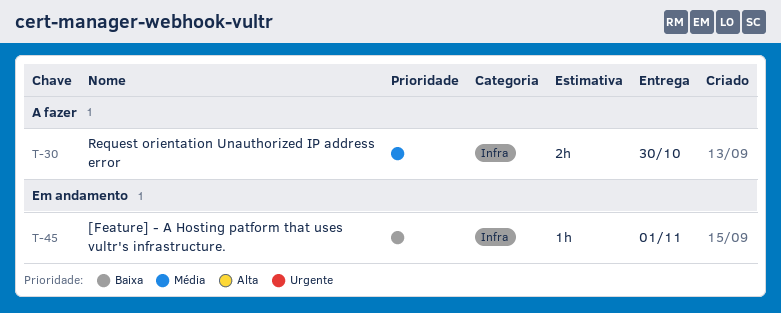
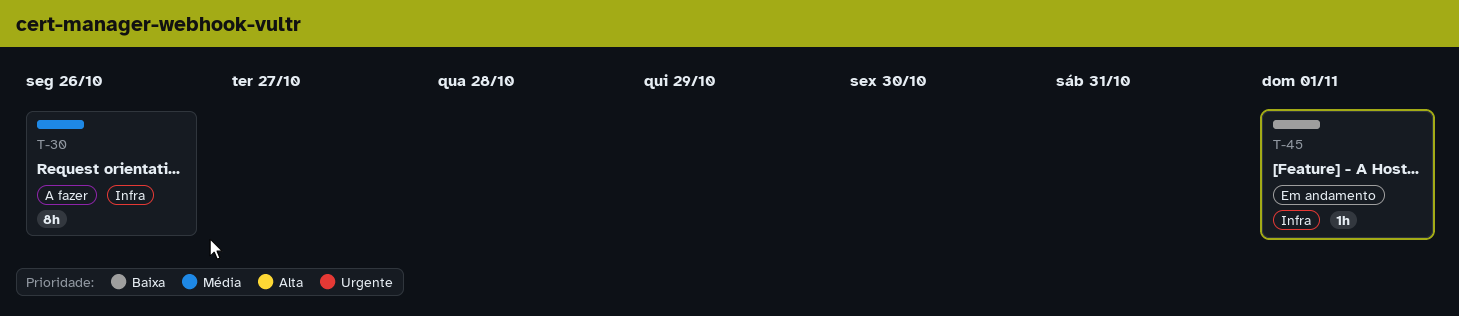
T-30, estimate: 2h -> 8h
T-30, due: Oct 30 -> Oct 26

